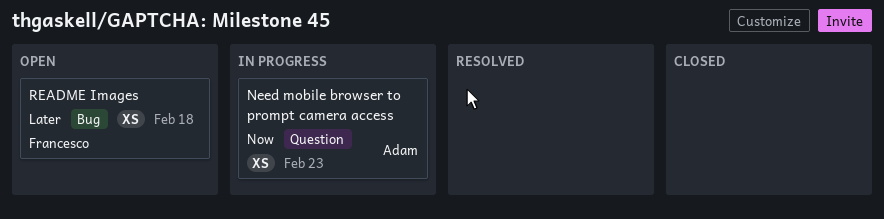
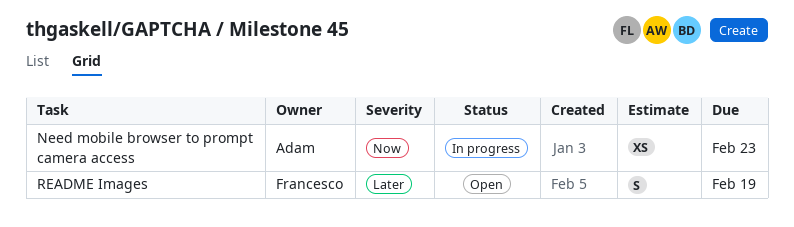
README Images, estimate: XS -> S
README Images, due: Feb 18 -> Feb 19

